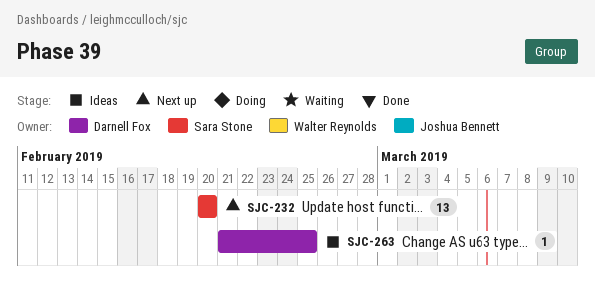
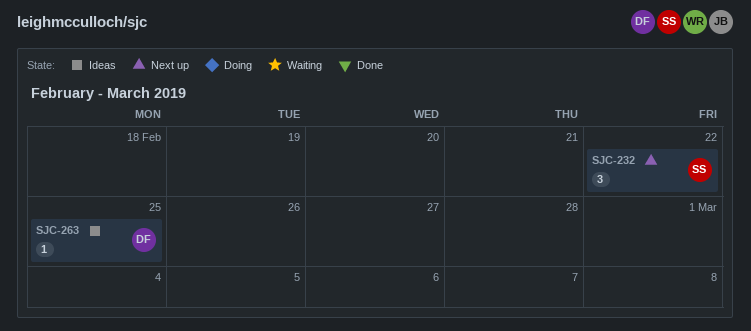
SJC-232, estimate: 13 -> 3
SJC-232, due: Feb 20 -> Feb 22

